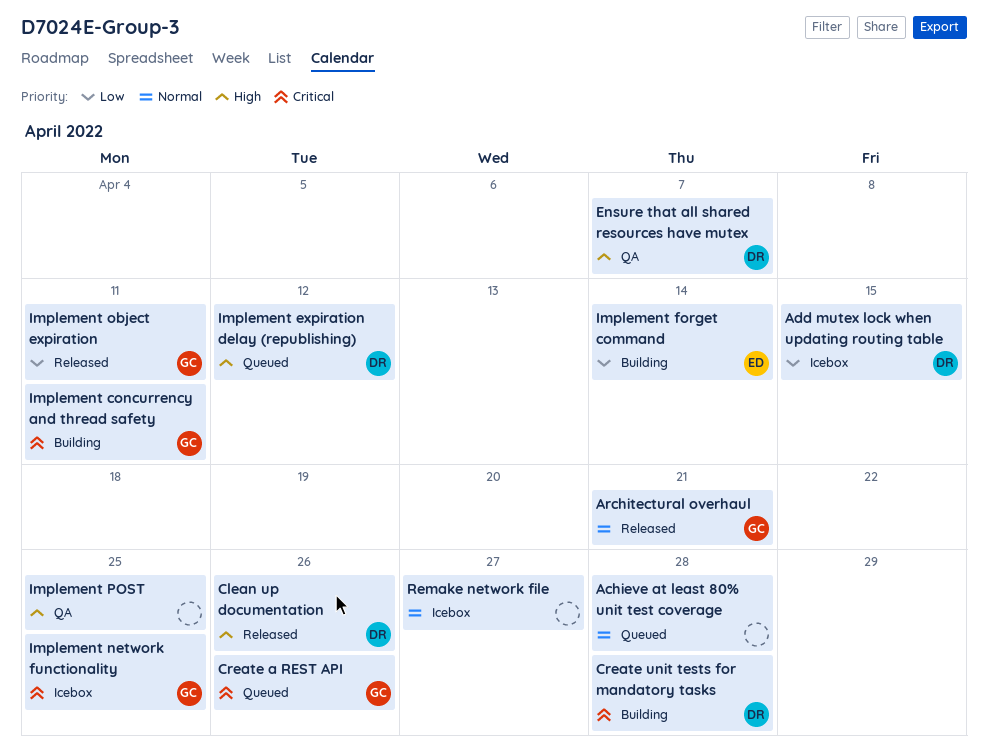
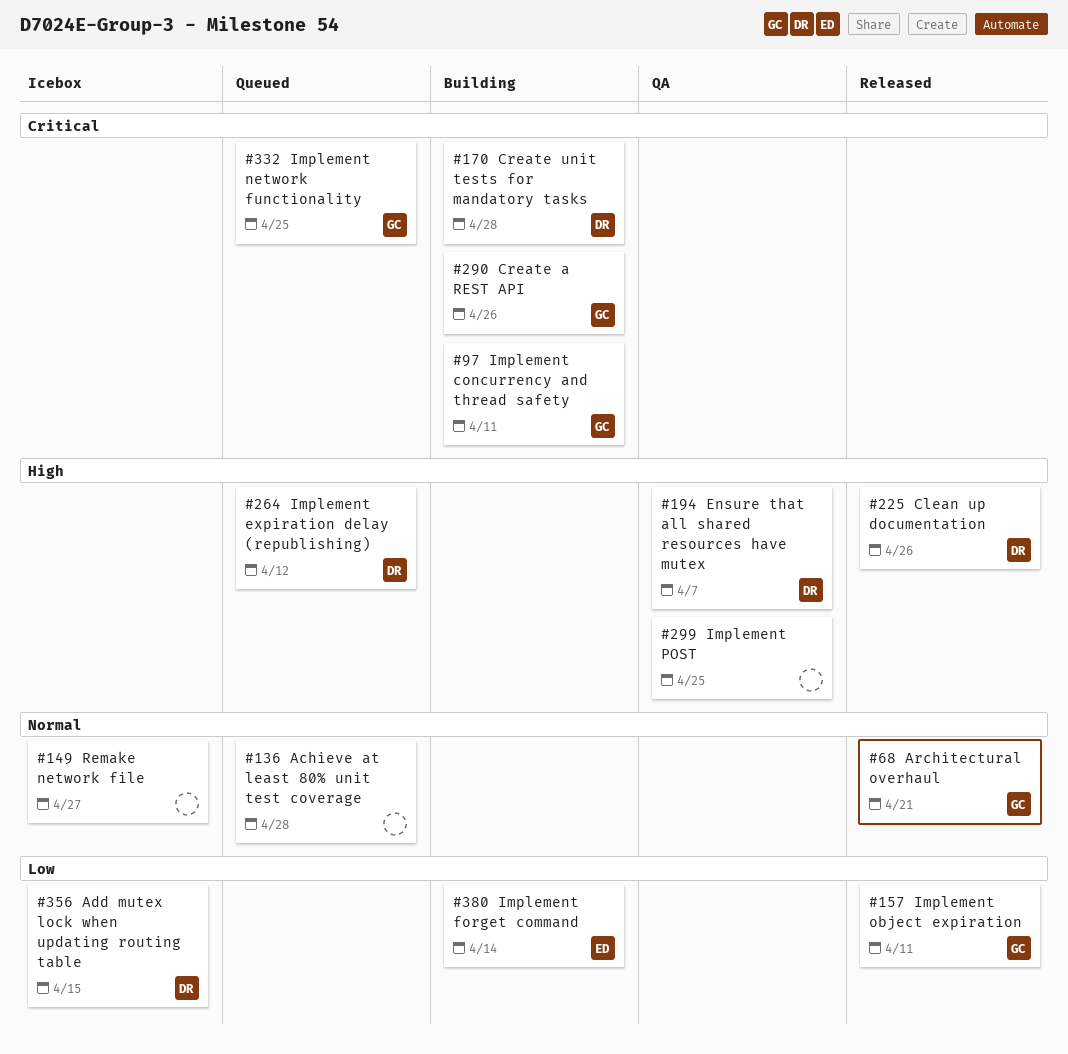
Create a REST API, status: Queued -> Building
Implement network functionality, status: Icebox -> Queued

